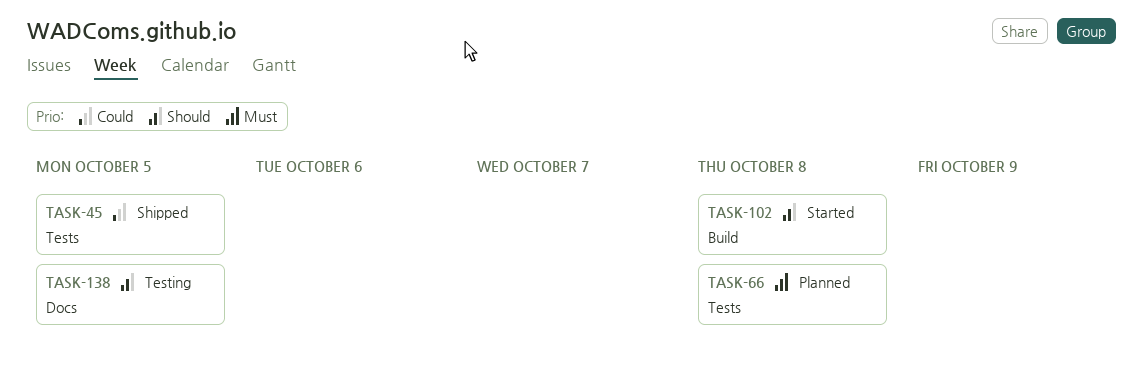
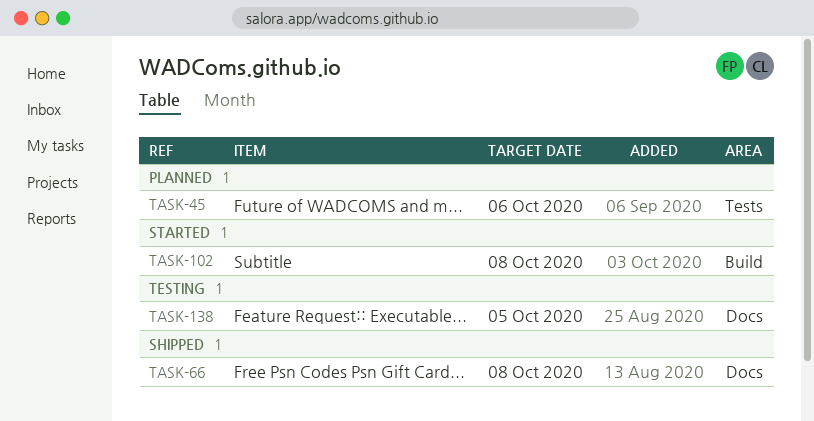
TASK-45, status: Shipped -> Planned
TASK-45, due: Oct 5 -> Oct 6
TASK-66, status: Planned -> Shipped
TASK-66, label: Tests -> Docs

